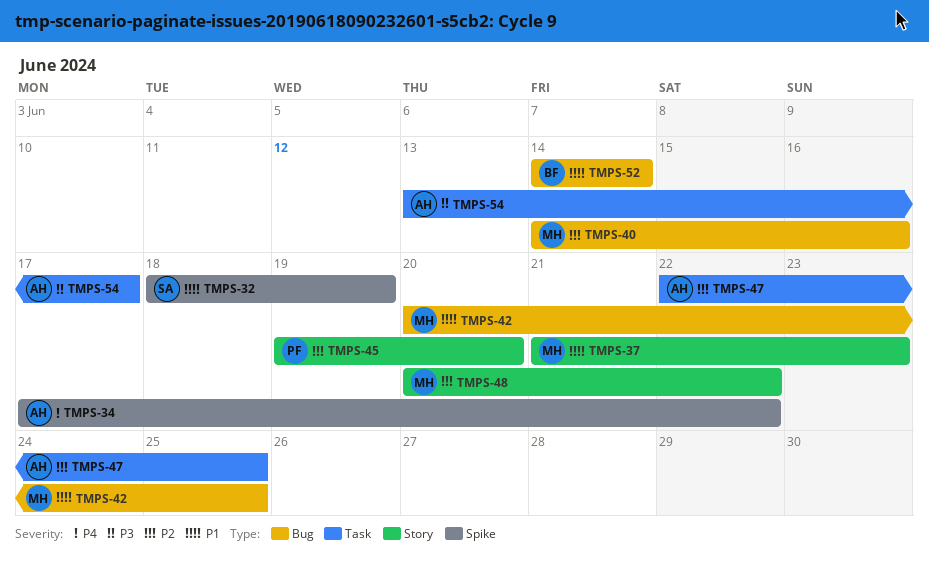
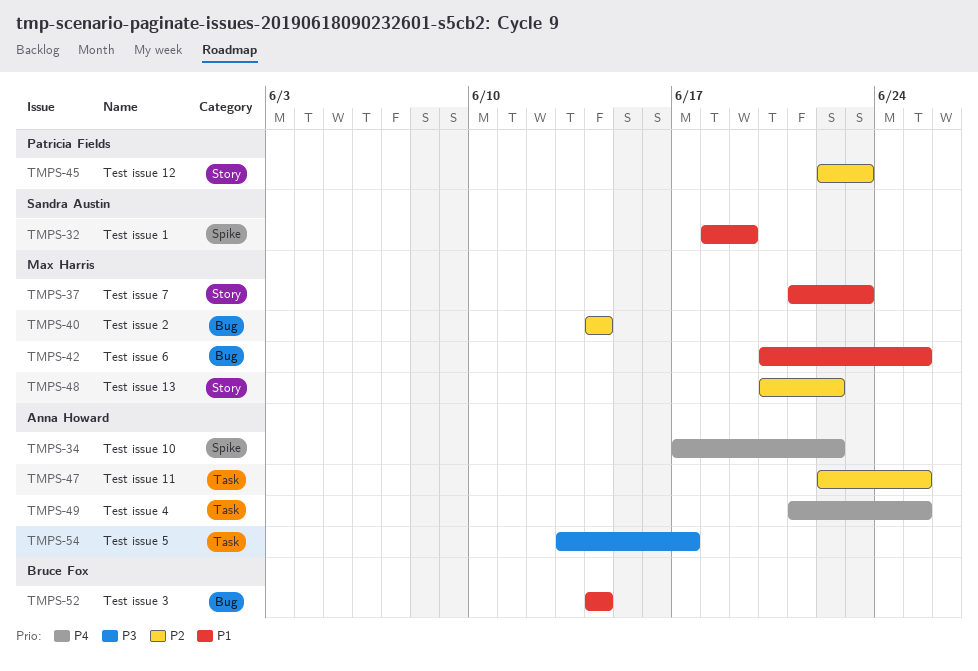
TMPS-40, due: Jun 16 -> Jun 14
TMPS-45, start: Jun 19 -> Jun 22
TMPS-45, due: Jun 20 -> Jun 23
TMPS-49: none -> present

